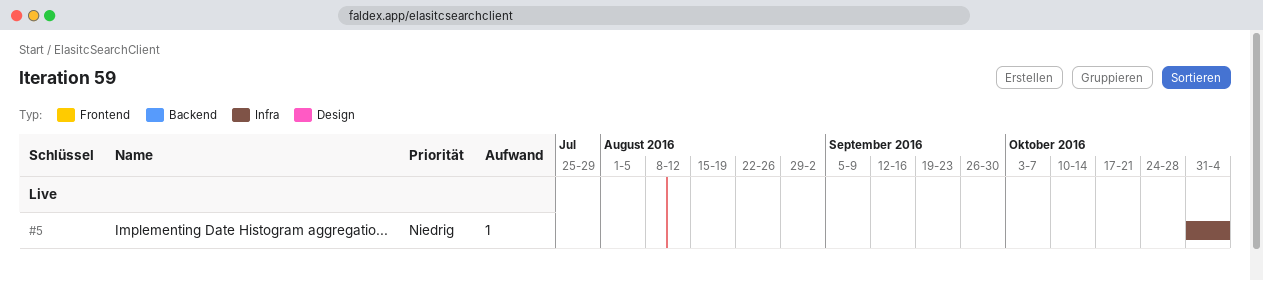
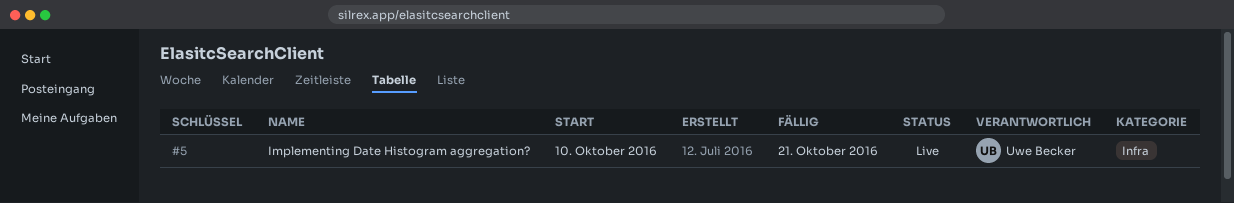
#5, start: Oct 31 -> Oct 10
#5, due: Nov 4 -> Oct 21

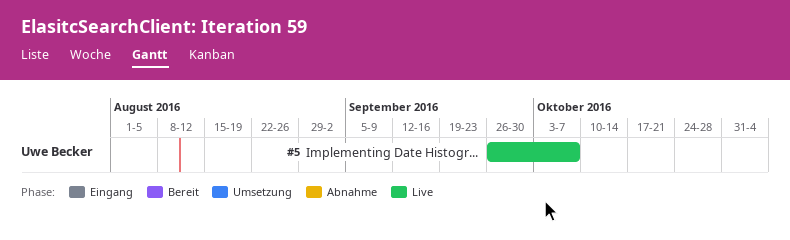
#5, start: Oct 10 -> Sep 26
#5, due: Oct 21 -> Oct 7

